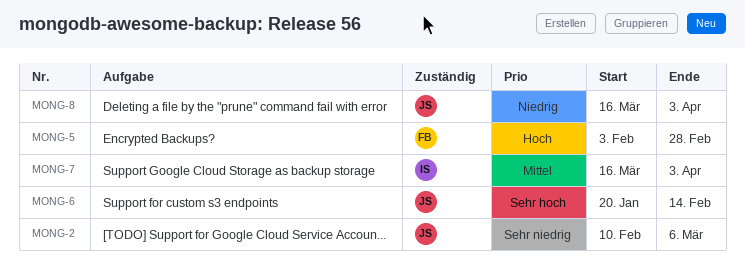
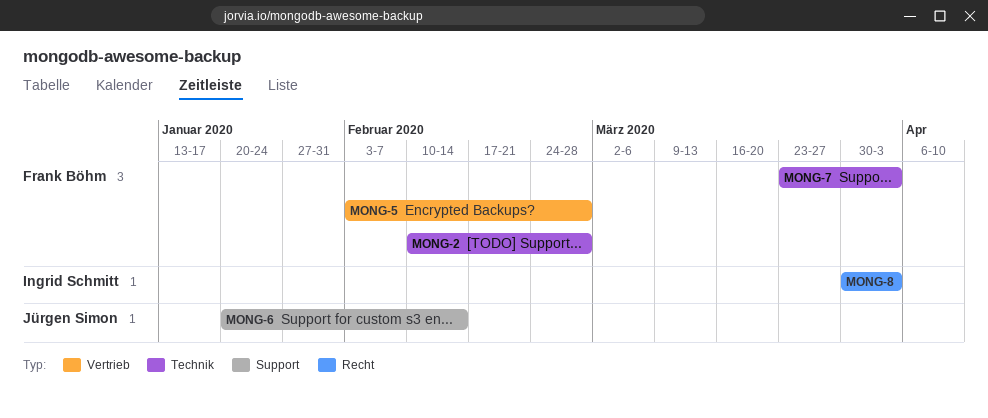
MONG-2, owner: Jürgen Simon -> Frank Böhm
MONG-2, due: Mar 6 -> Feb 28
MONG-7, owner: Ingrid Schmitt -> Frank Böhm
MONG-7, start: Mar 16 -> Mar 23
MONG-8, owner: Jürgen Simon -> Ingrid Schmitt
MONG-8, start: Mar 16 -> Mar 30

